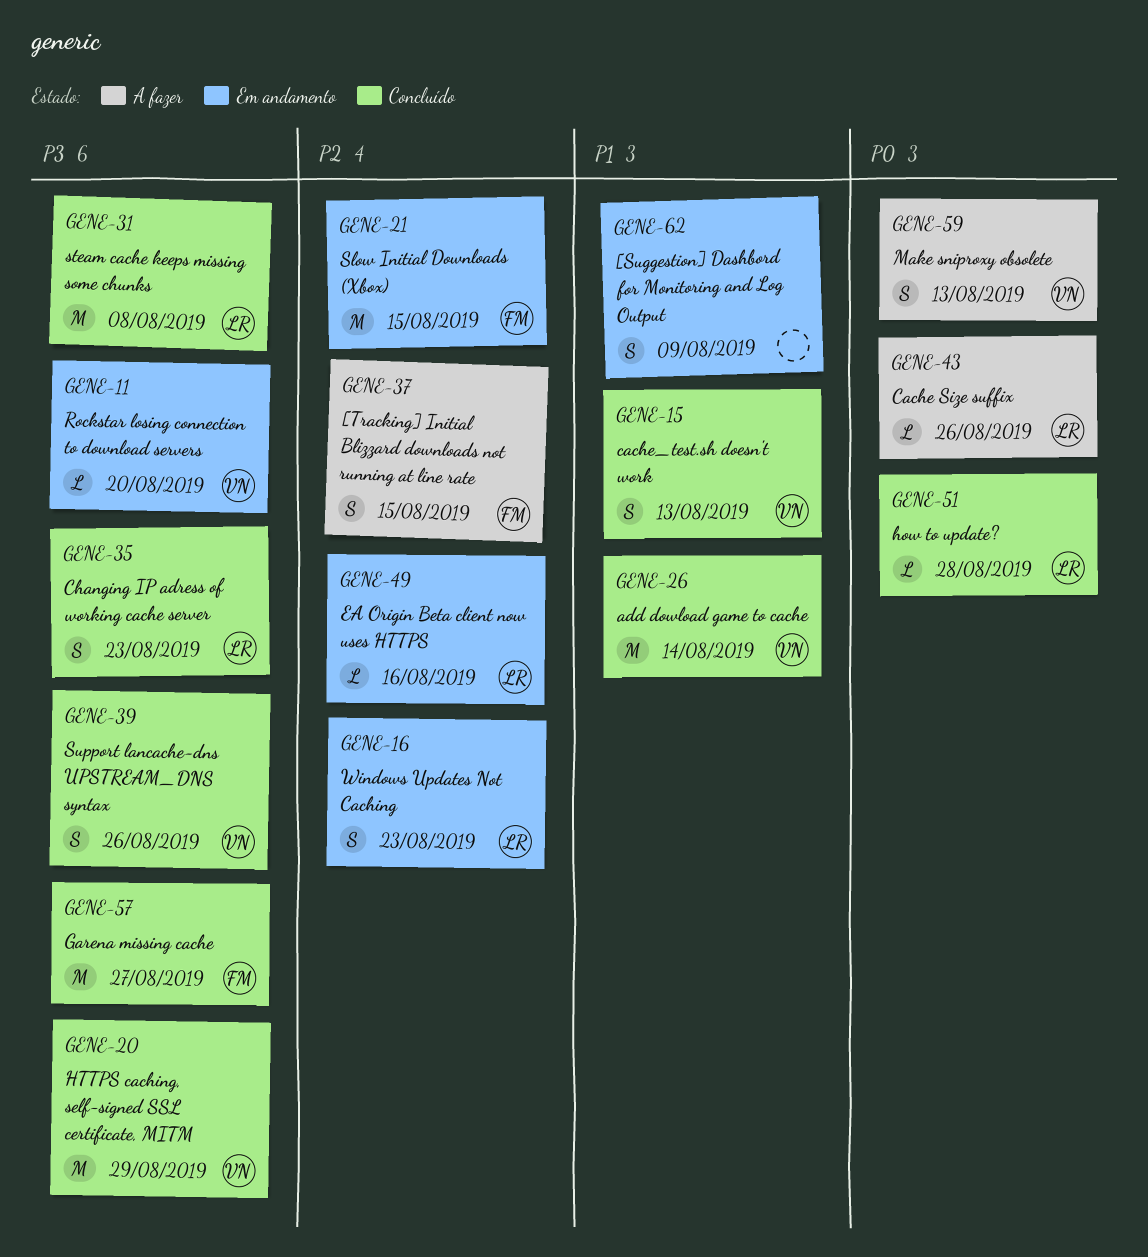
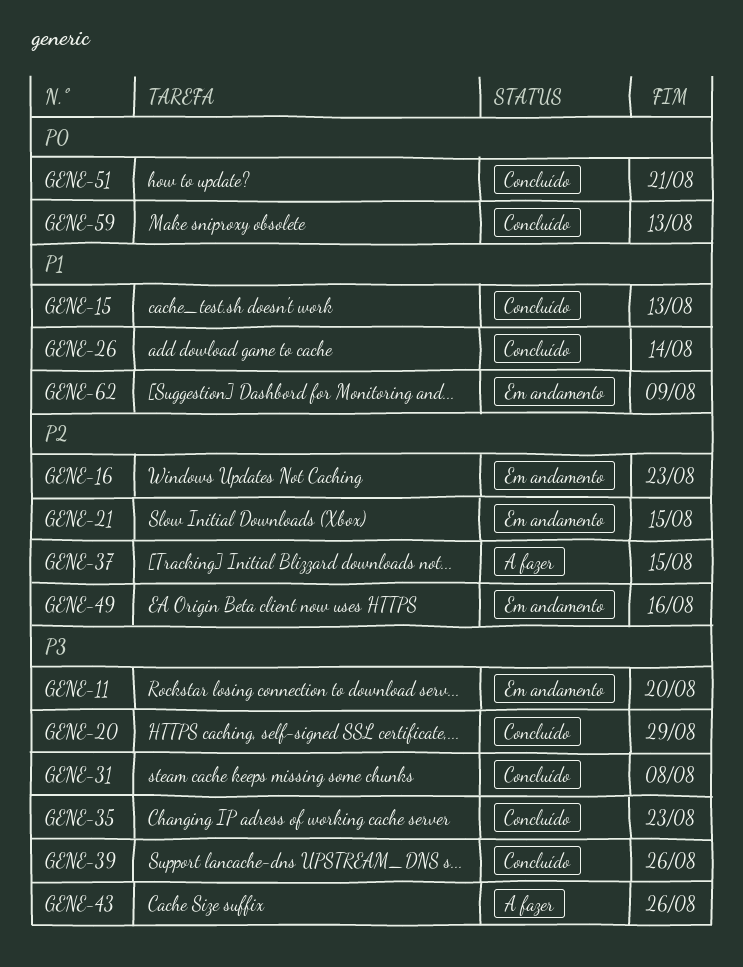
GENE-43, priority: P0 -> P3
GENE-51, due: Aug 28 -> Aug 21
GENE-57: present -> none
GENE-59, status: A fazer -> Concluído

